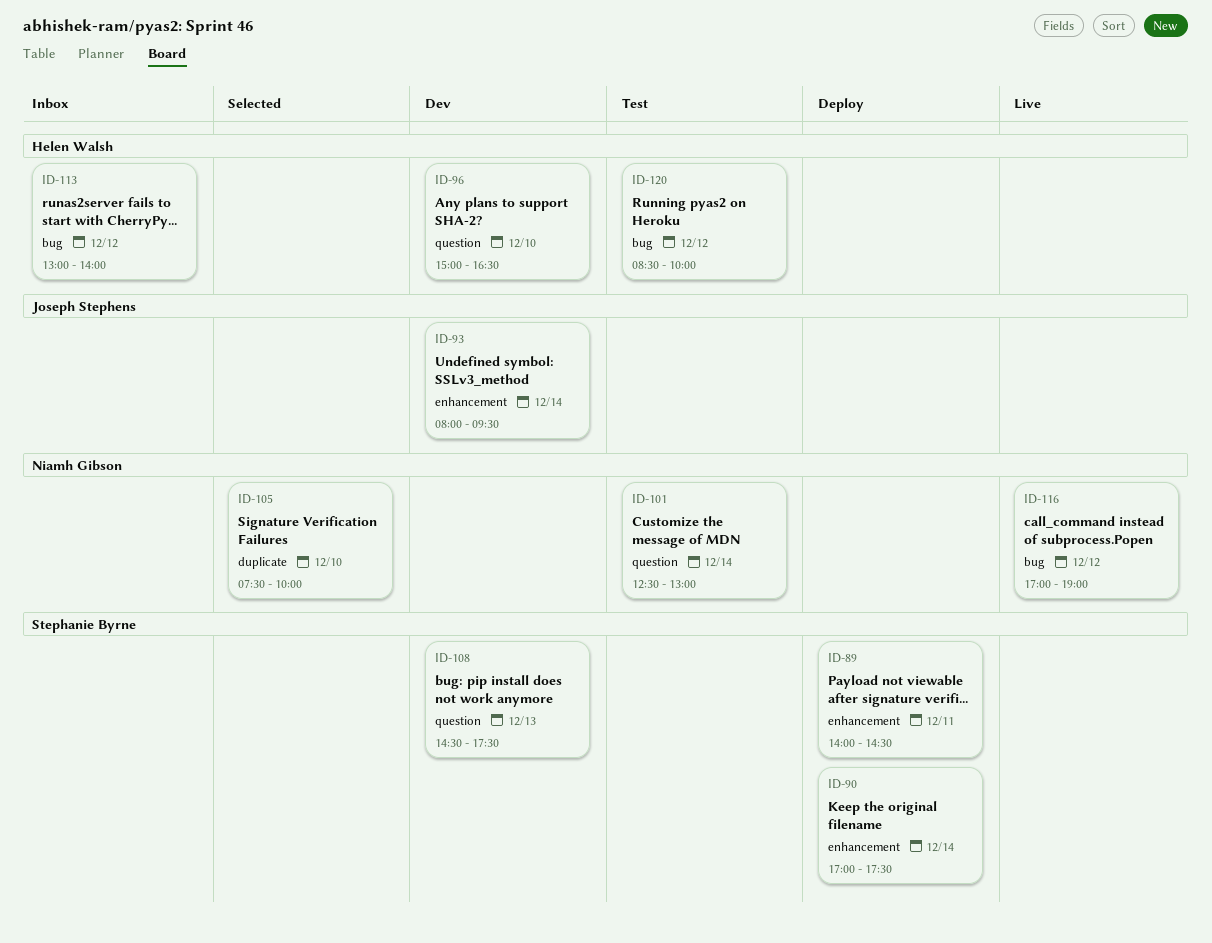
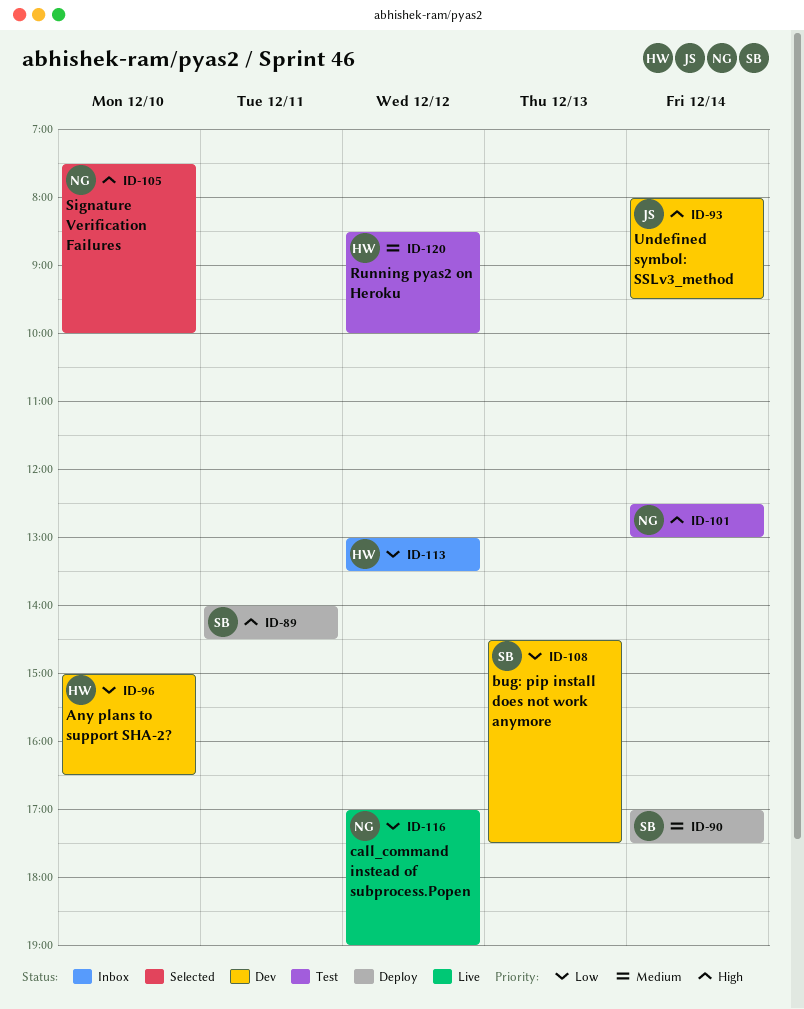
ID-113, ends: 14:00 -> 13:30

